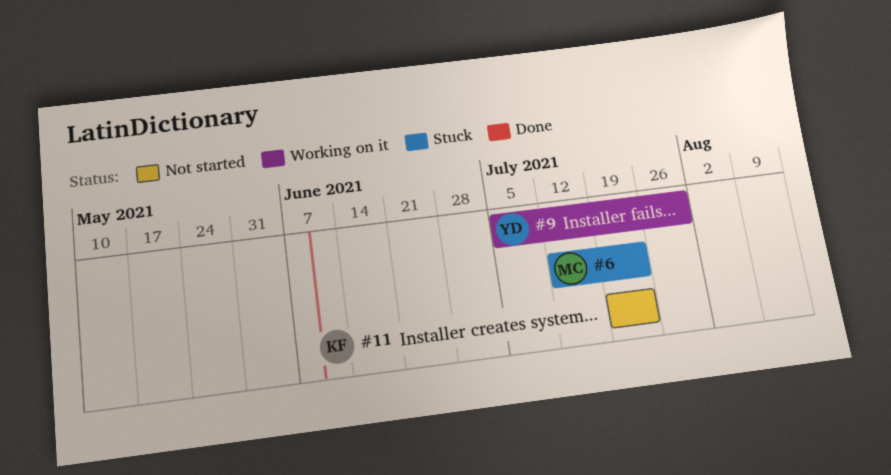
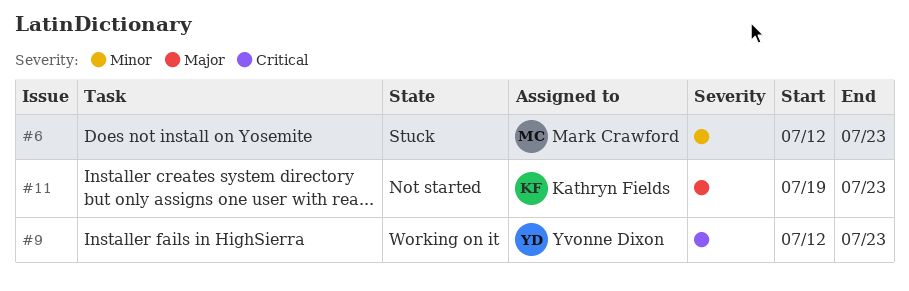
#9, start: Jul 5 -> Jul 12
#9, due: Jul 30 -> Jul 23

